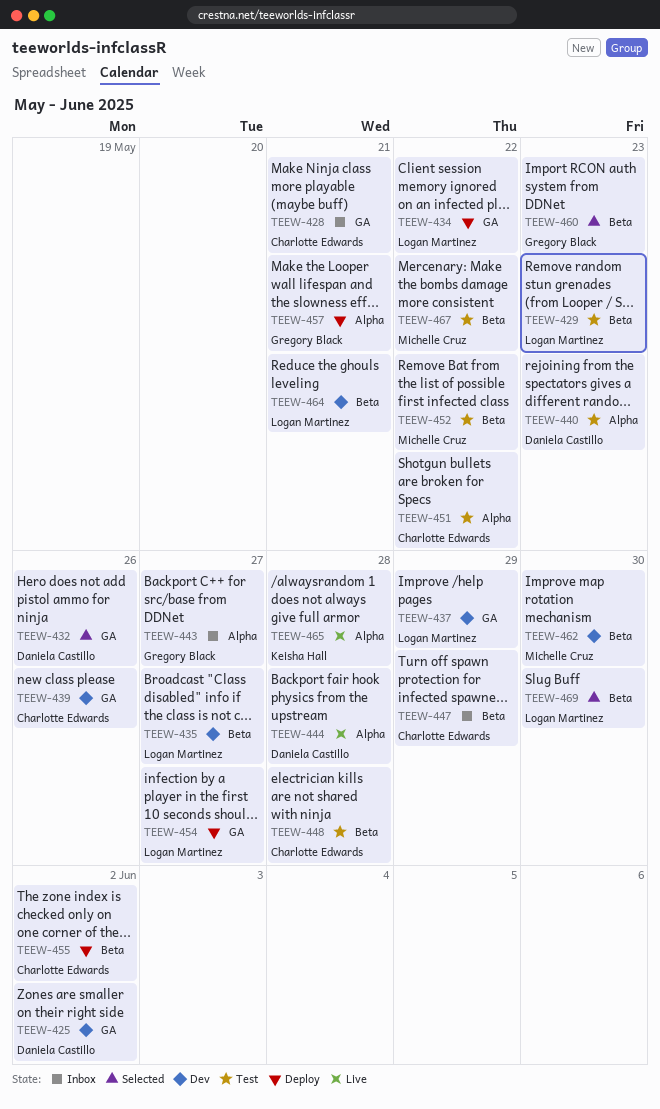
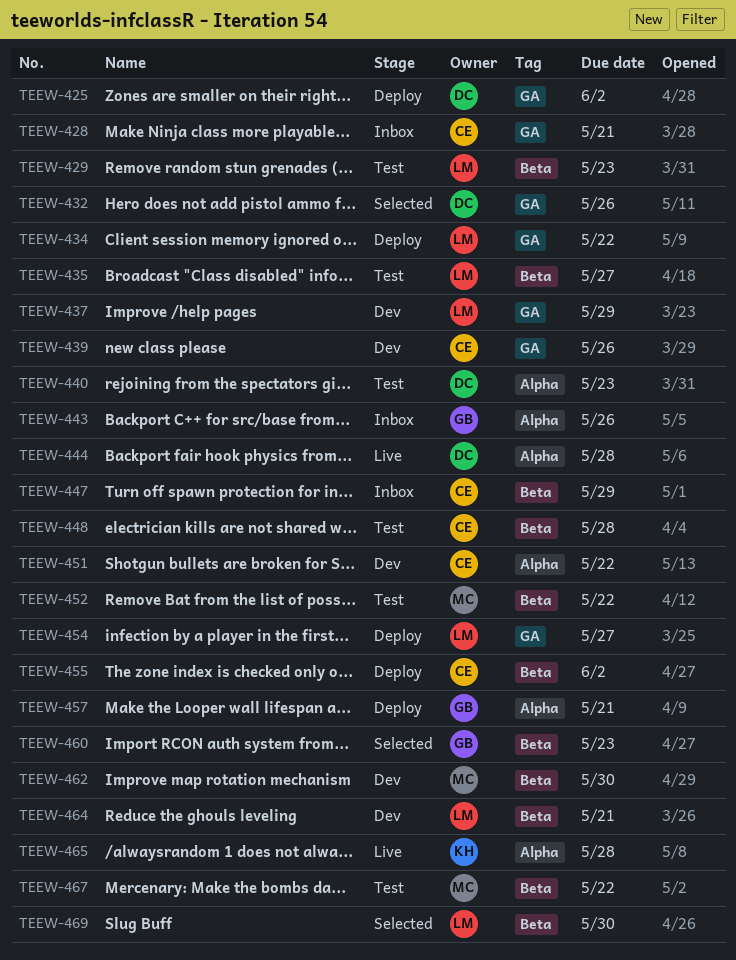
TEEW-425, status: Dev -> Deploy
TEEW-435, status: Dev -> Test
TEEW-443, due: May 27 -> May 26
TEEW-451, status: Test -> Dev

